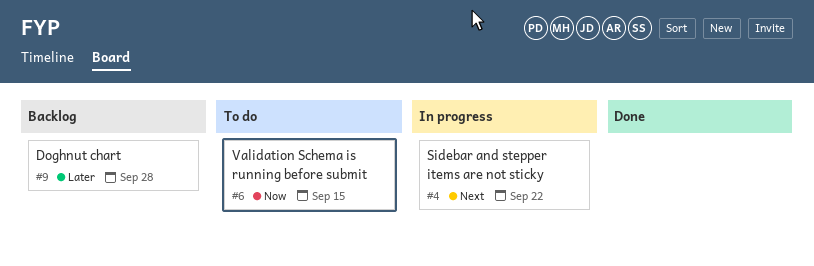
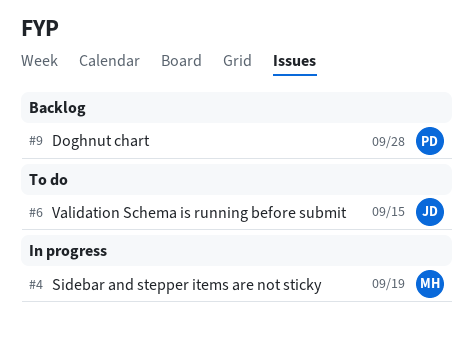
#4, due: Sep 22 -> Sep 19

